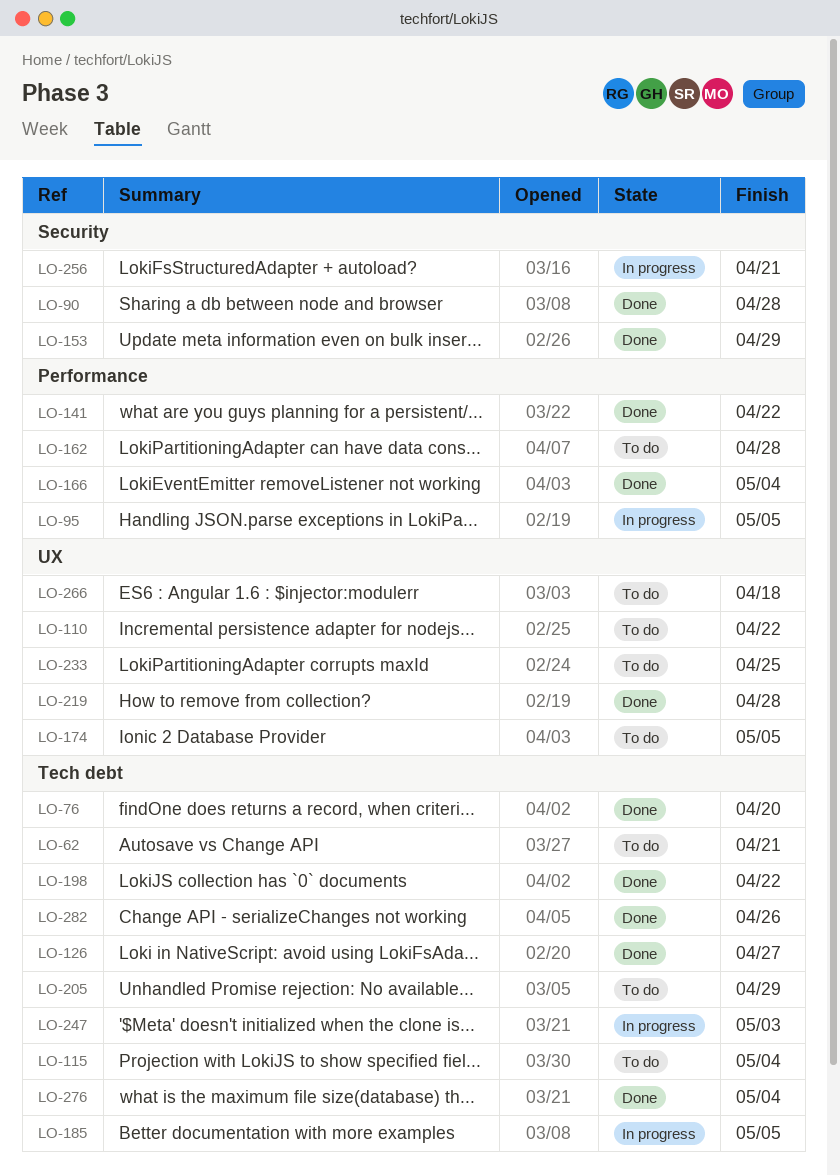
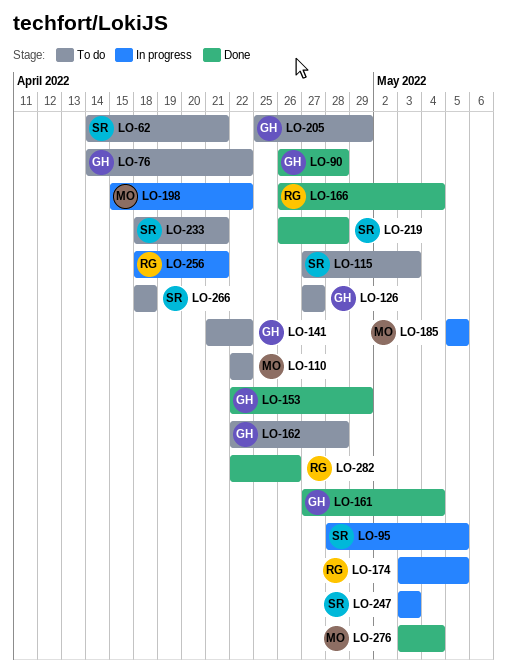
LO-76, status: Done -> To do
LO-76, due: Apr 20 -> Apr 22
LO-115, due: May 4 -> May 3
LO-126, status: Done -> To do
LO-141, status: Done -> To do
LO-161: none -> present
LO-174, status: To do -> In progress
LO-198, status: Done -> In progress
LO-233, due: Apr 25 -> Apr 21

